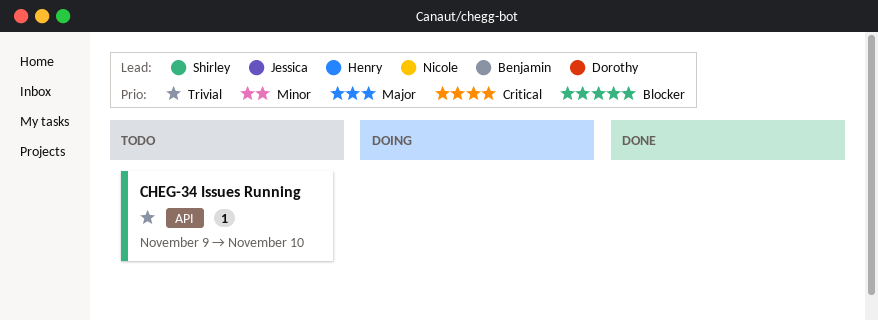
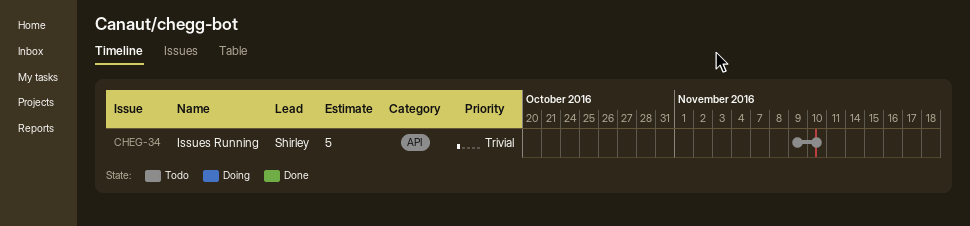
CHEG-34, estimate: 1 -> 5

